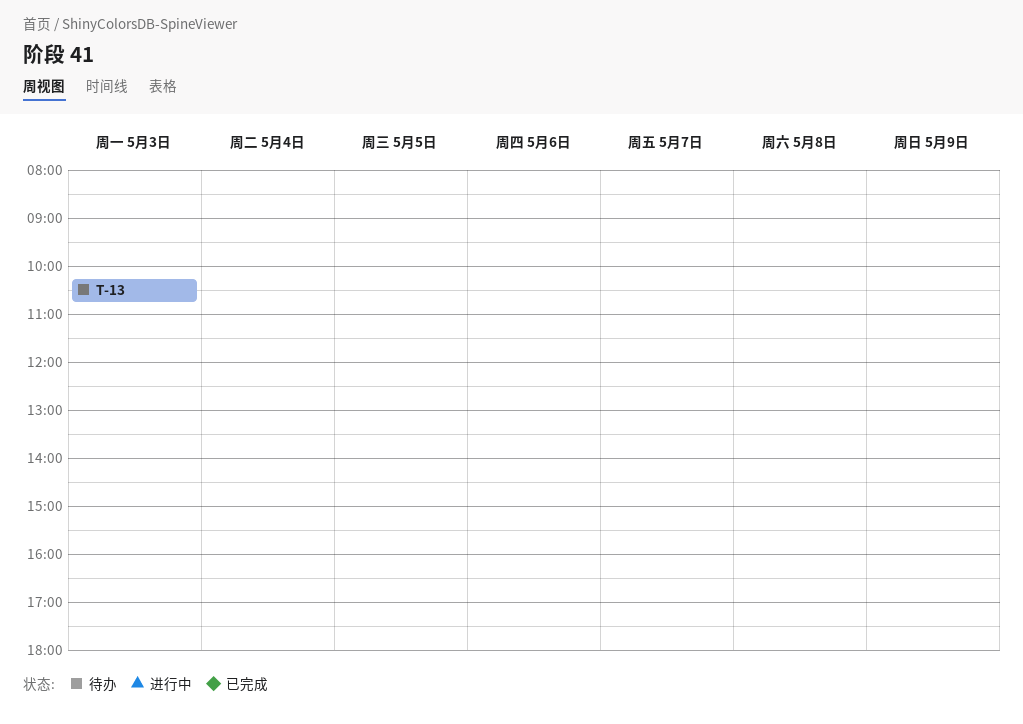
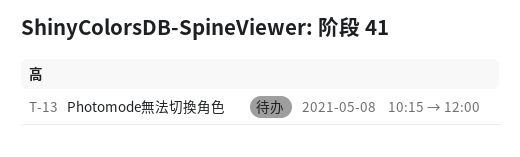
T-13, day: May 3 -> May 8
T-13, ends: 10:45 -> 12:00

